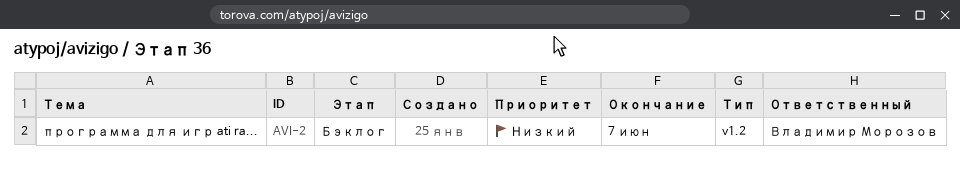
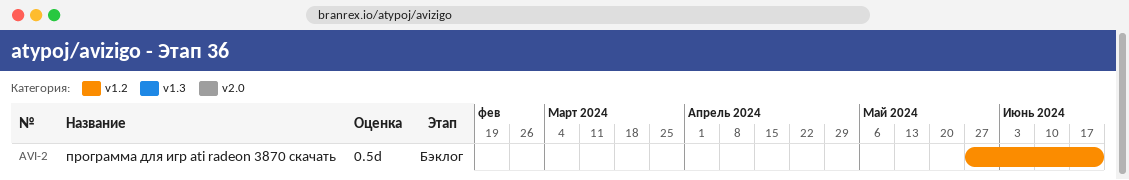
AVI-2, due: Jun 7 -> Jun 21

